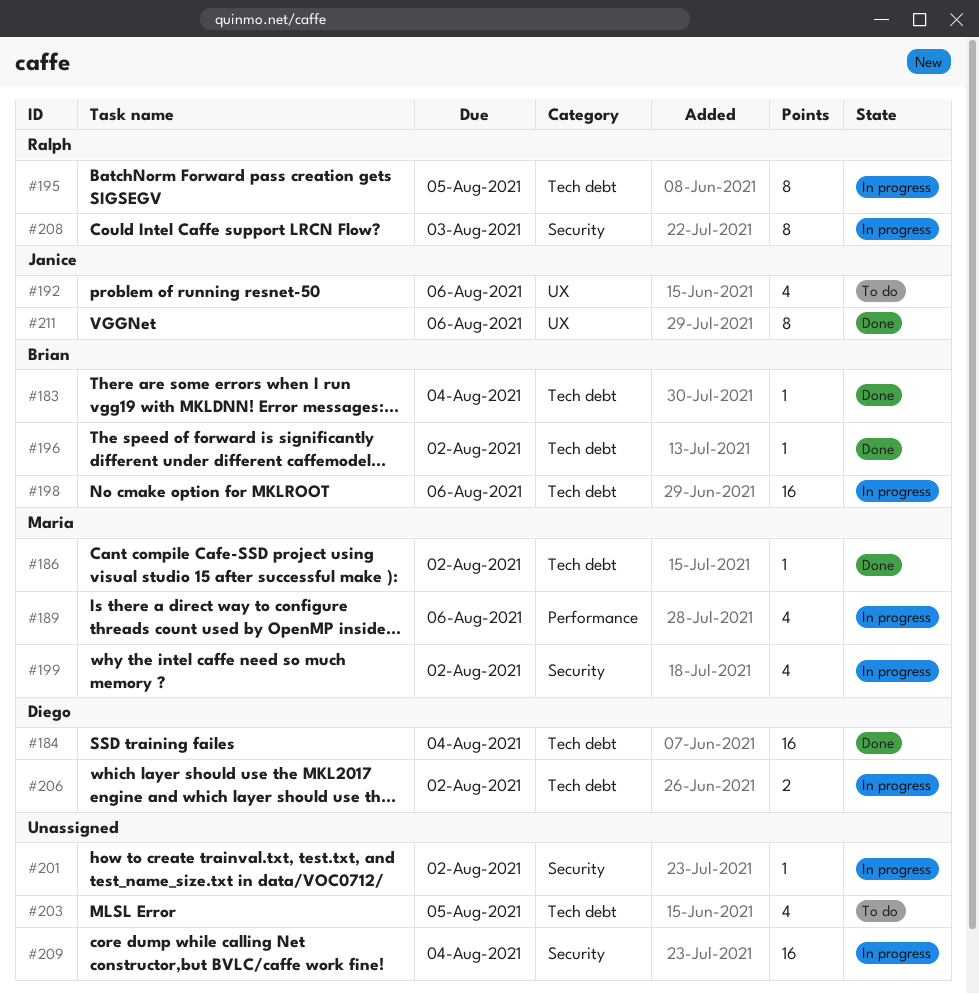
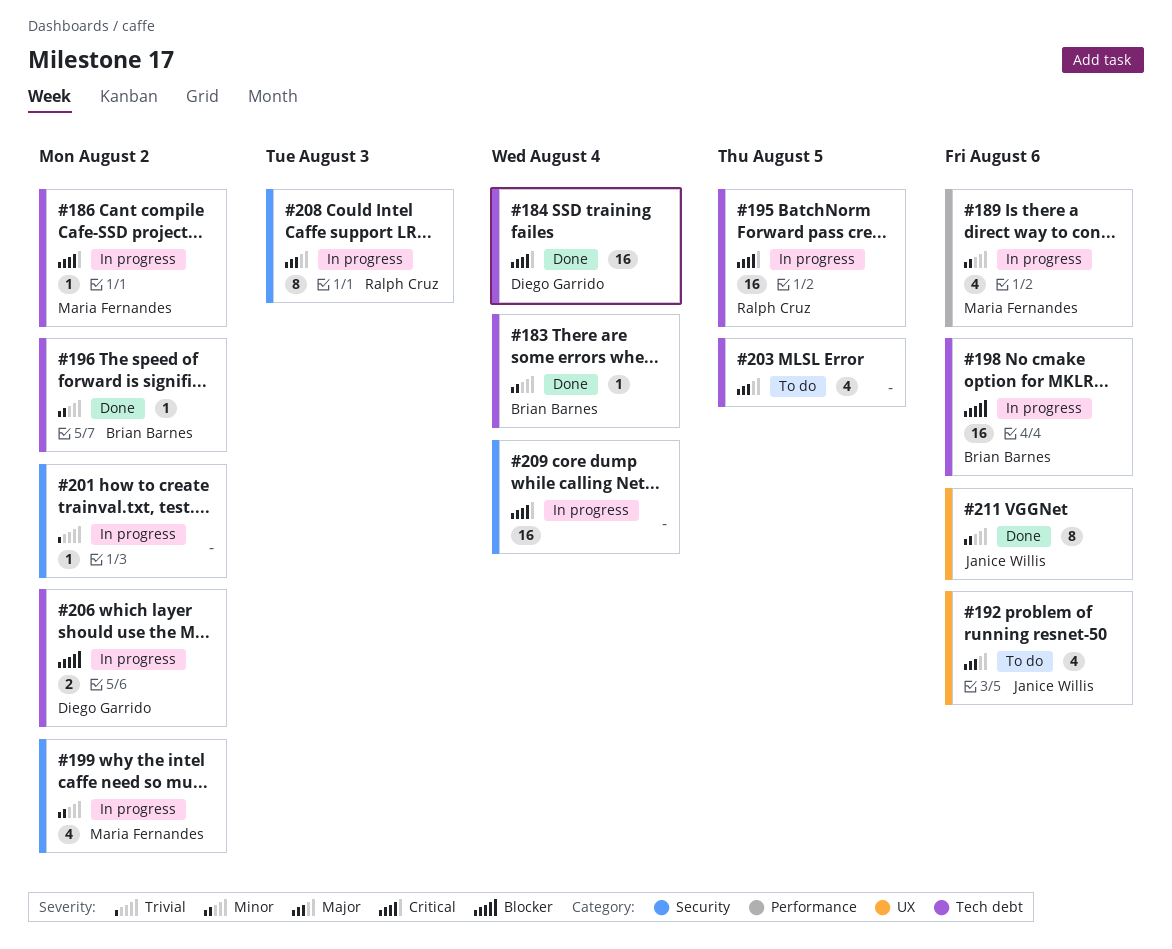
#186, status: Done -> In progress
#195, estimate: 8 -> 16

